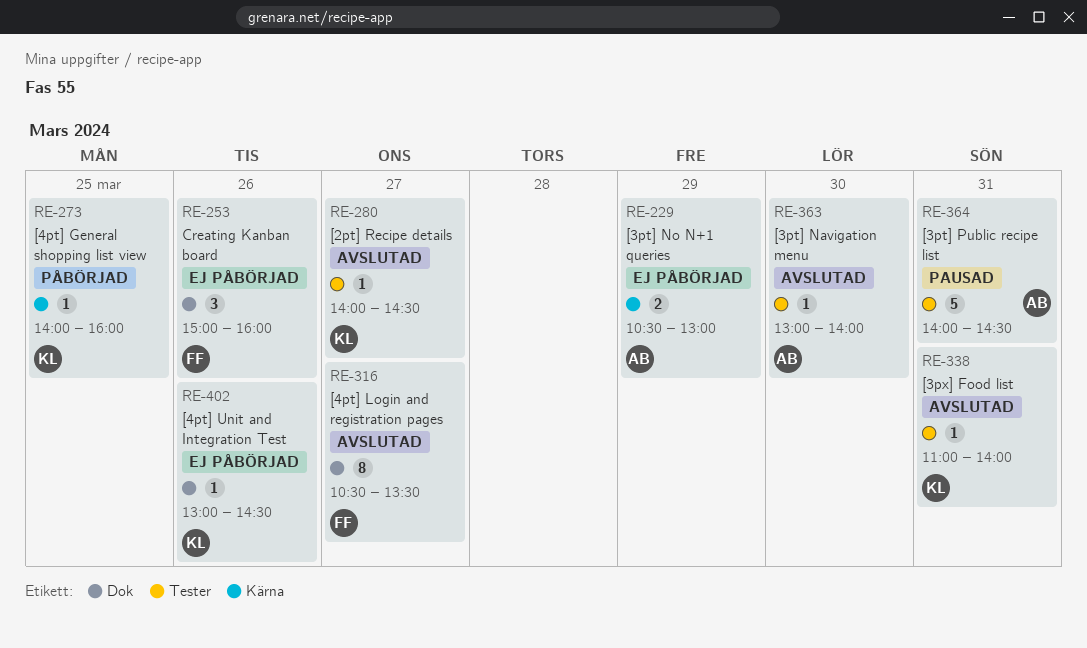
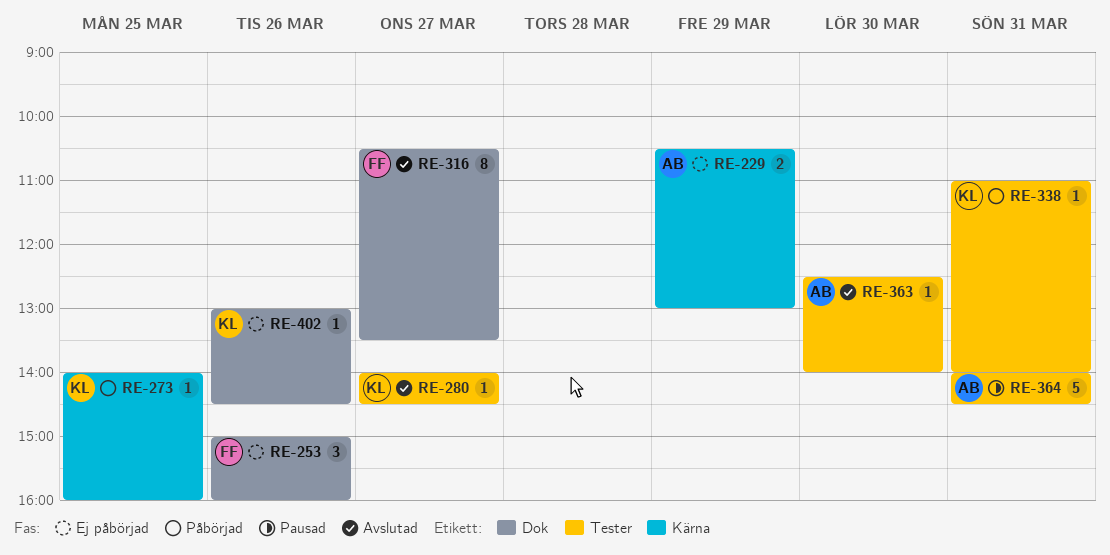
RE-338, status: Avslutad -> Påbörjad
RE-363, begins: 13:00 -> 12:30

